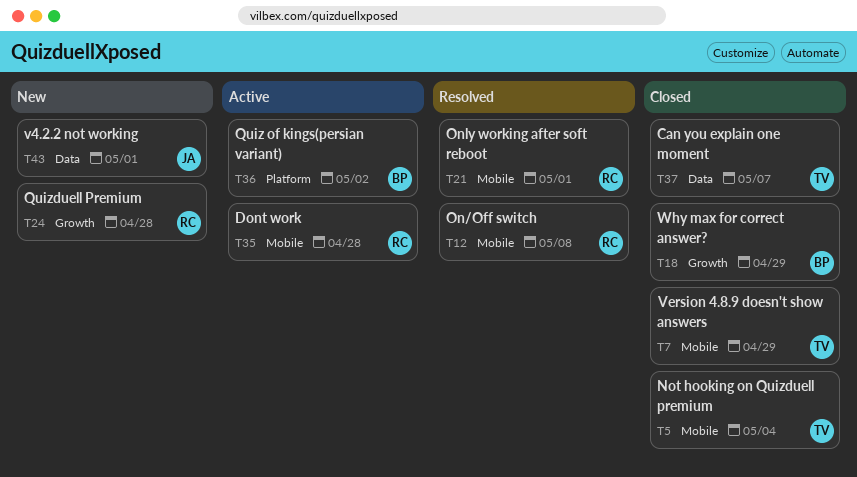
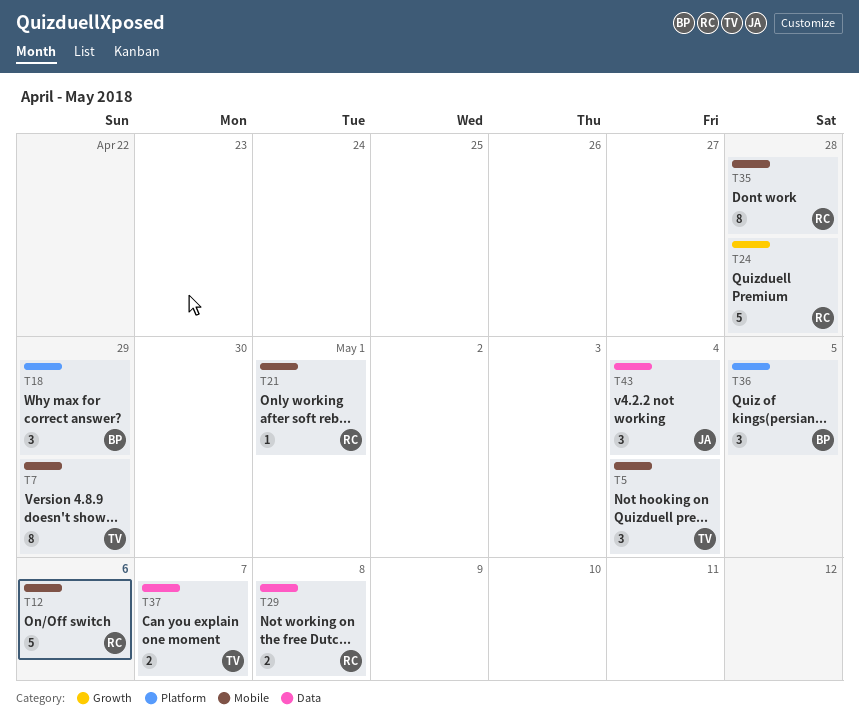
T12, due: May 8 -> May 6
T18, label: Growth -> Platform
T29: none -> present
T36, due: May 2 -> May 5
T43, due: May 1 -> May 4

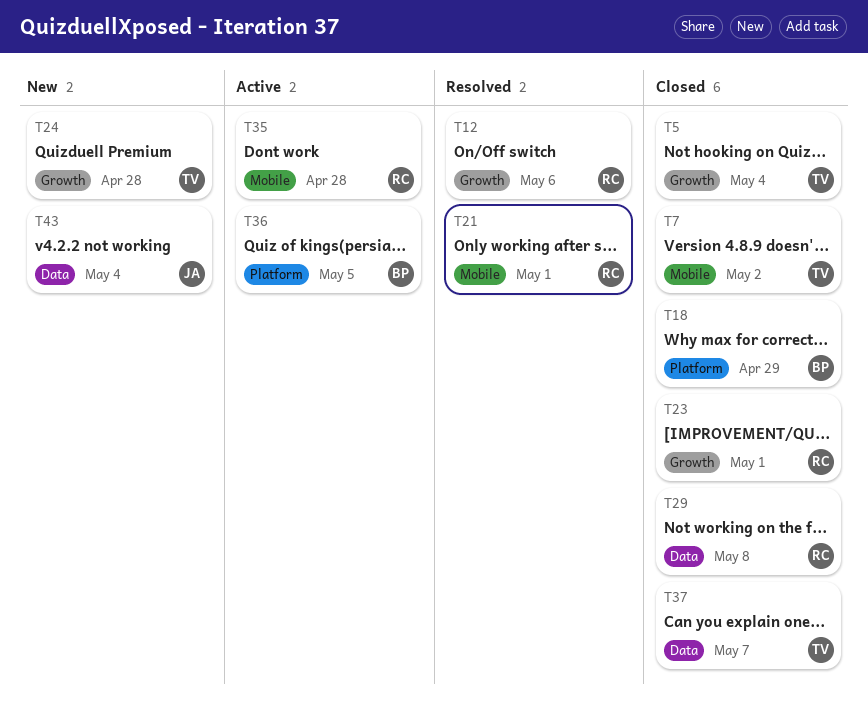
T5, label: Mobile -> Growth
T7, due: Apr 29 -> May 2
T12, label: Mobile -> Growth
T23: none -> present
T24, owner: RC -> TV

